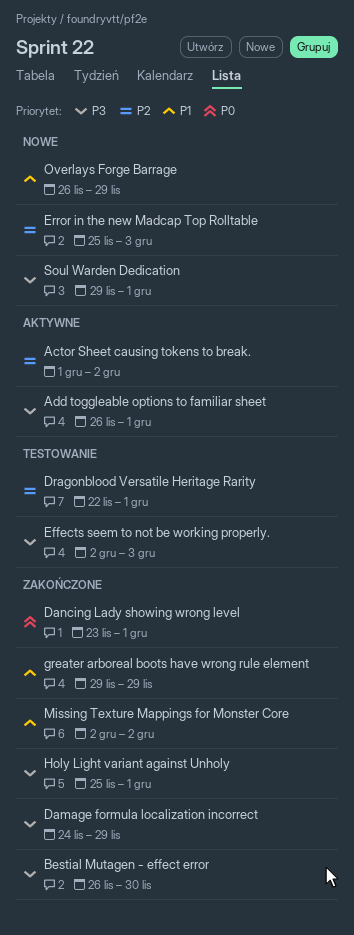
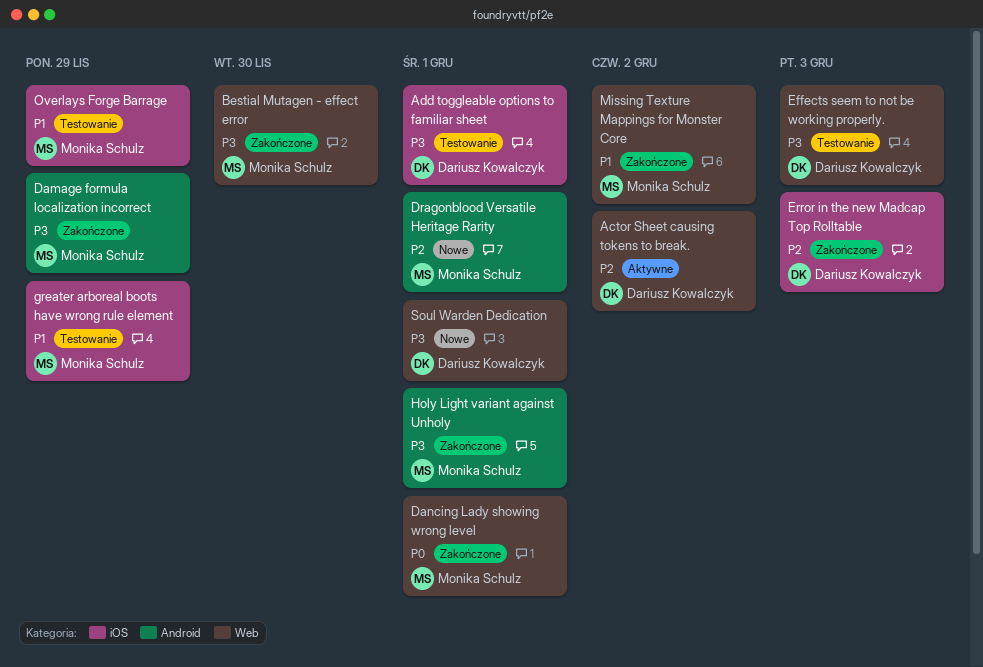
Add toggleable options to familiar sheet, status: Aktywne -> Testowanie
Dragonblood Versatile Heritage Rarity, status: Testowanie -> Nowe
Error in the new Madcap Top Rolltable, status: Nowe -> Zakończone
greater arboreal boots have wrong rule element, status: Zakończone -> Testowanie
Overlays Forge Barrage, status: Nowe -> Testowanie

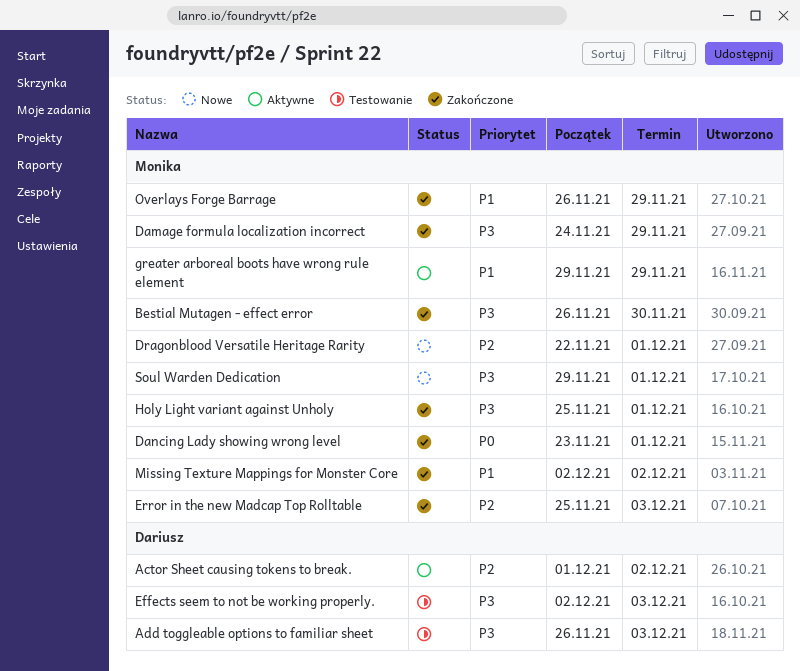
Add toggleable options to familiar sheet, due: Dec 1 -> Dec 3
Error in the new Madcap Top Rolltable, owner: Dariusz Kowalczyk -> Monika Schulz
greater arboreal boots have wrong rule element, status: Testowanie -> Aktywne
Overlays Forge Barrage, status: Testowanie -> Zakończone
Soul Warden Dedication, owner: Dariusz Kowalczyk -> Monika Schulz

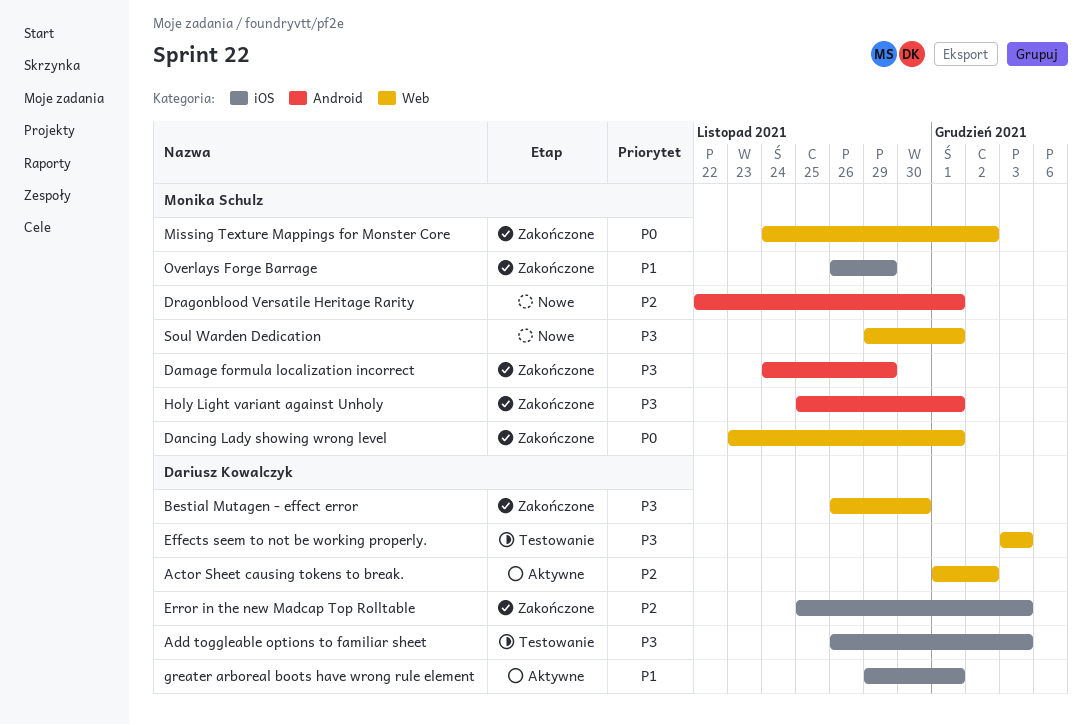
Bestial Mutagen - effect error, owner: Monika Schulz -> Dariusz Kowalczyk
Effects seem to not be working properly., start: Dec 2 -> Dec 3
Error in the new Madcap Top Rolltable, owner: Monika Schulz -> Dariusz Kowalczyk
greater arboreal boots have wrong rule element, owner: Monika Schulz -> Dariusz Kowalczyk
greater arboreal boots have wrong rule element, due: Nov 29 -> Dec 1
Missing Texture Mappings for Monster Core, priority: P1 -> P0
Missing Texture Mappings for Monster Core, start: Dec 2 -> Nov 24

